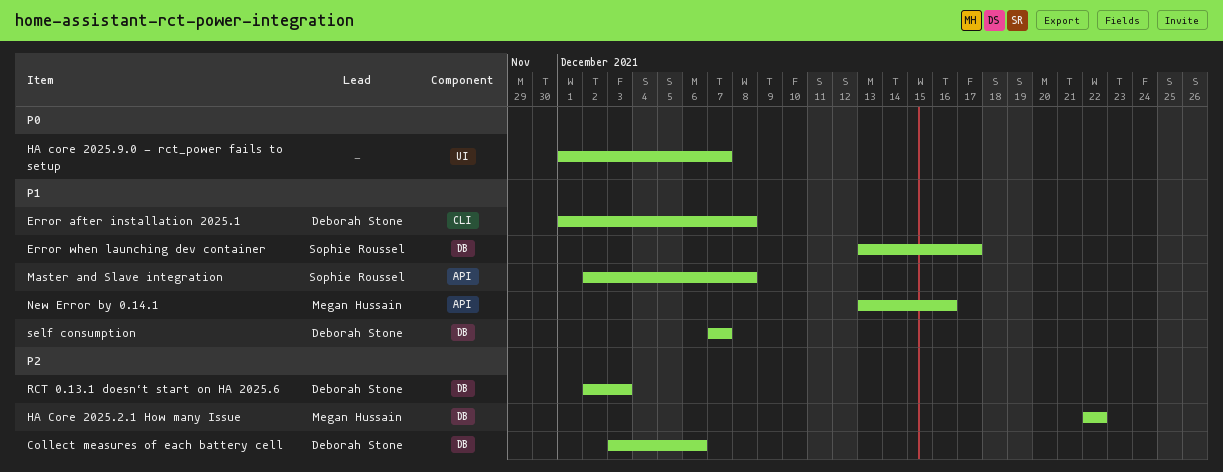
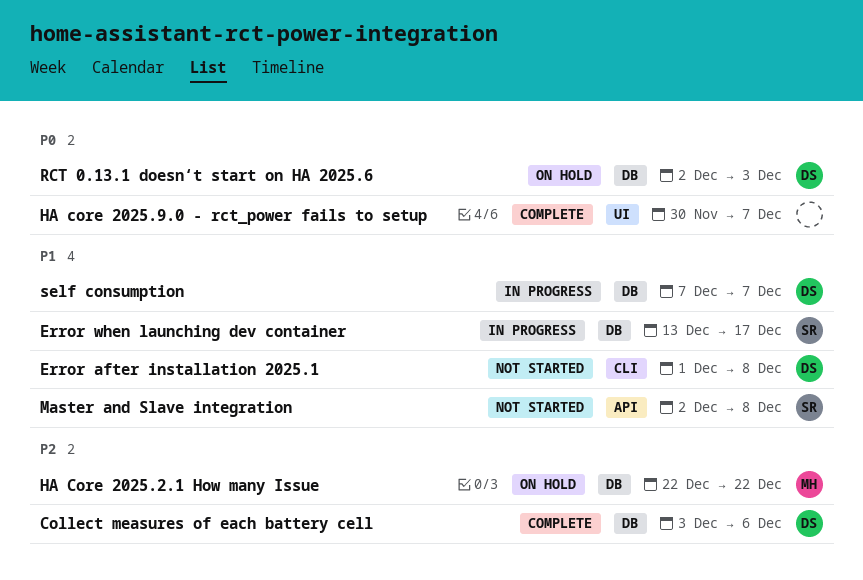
HA core 2025.9.0 - rct_power fails to setup, start: Dec 1 -> Nov 30
New Error by 0.14.1: present -> none
RCT 0.13.1 doesn‘t start on HA 2025.6, priority: P2 -> P0

